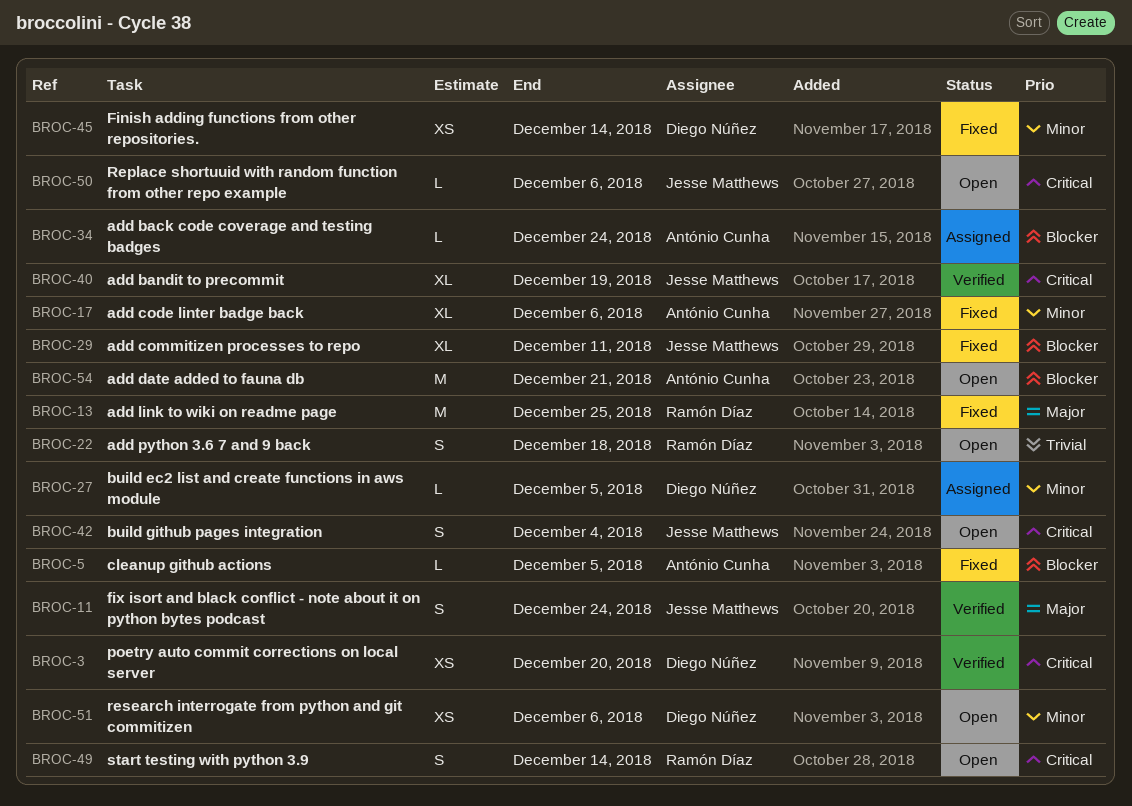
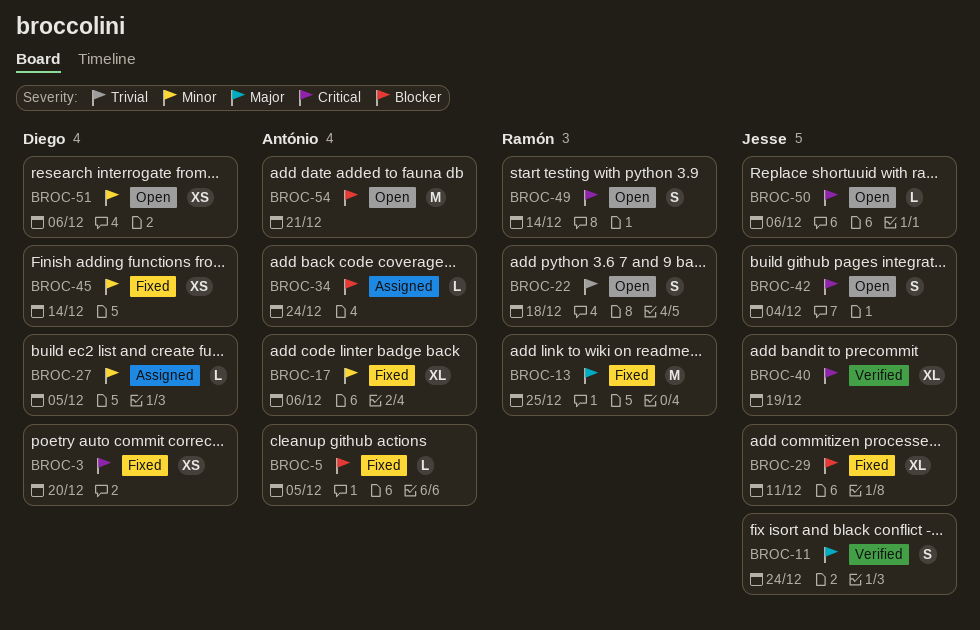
BROC-3, status: Verified -> Fixed

